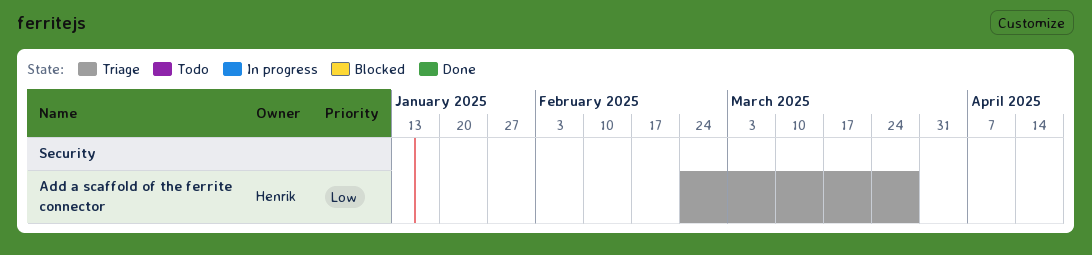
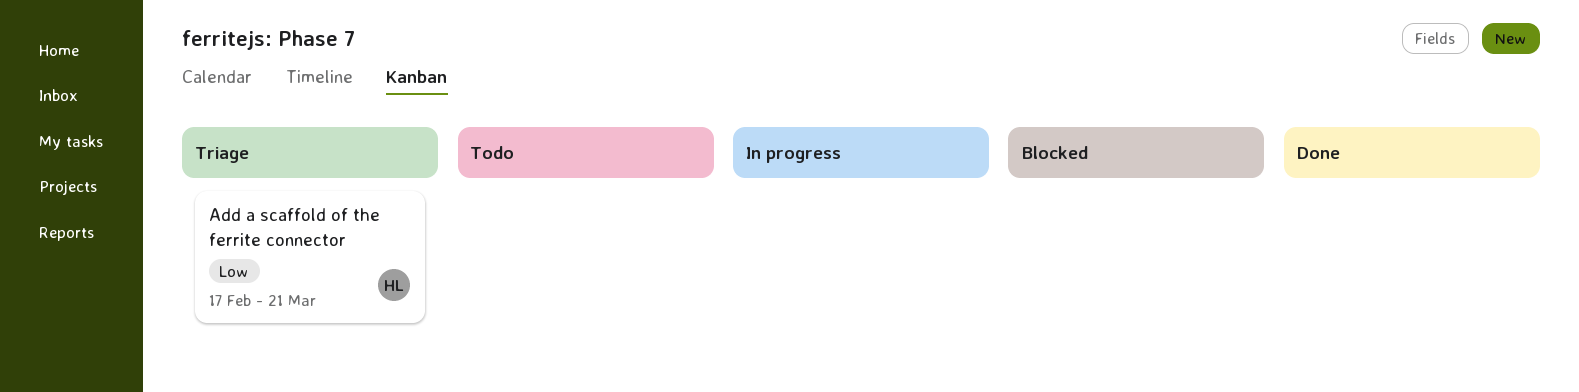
Add a scaffold of the ferrite connector, start: Feb 24 -> Feb 17
Add a scaffold of the ferrite connector, due: Mar 28 -> Mar 21

